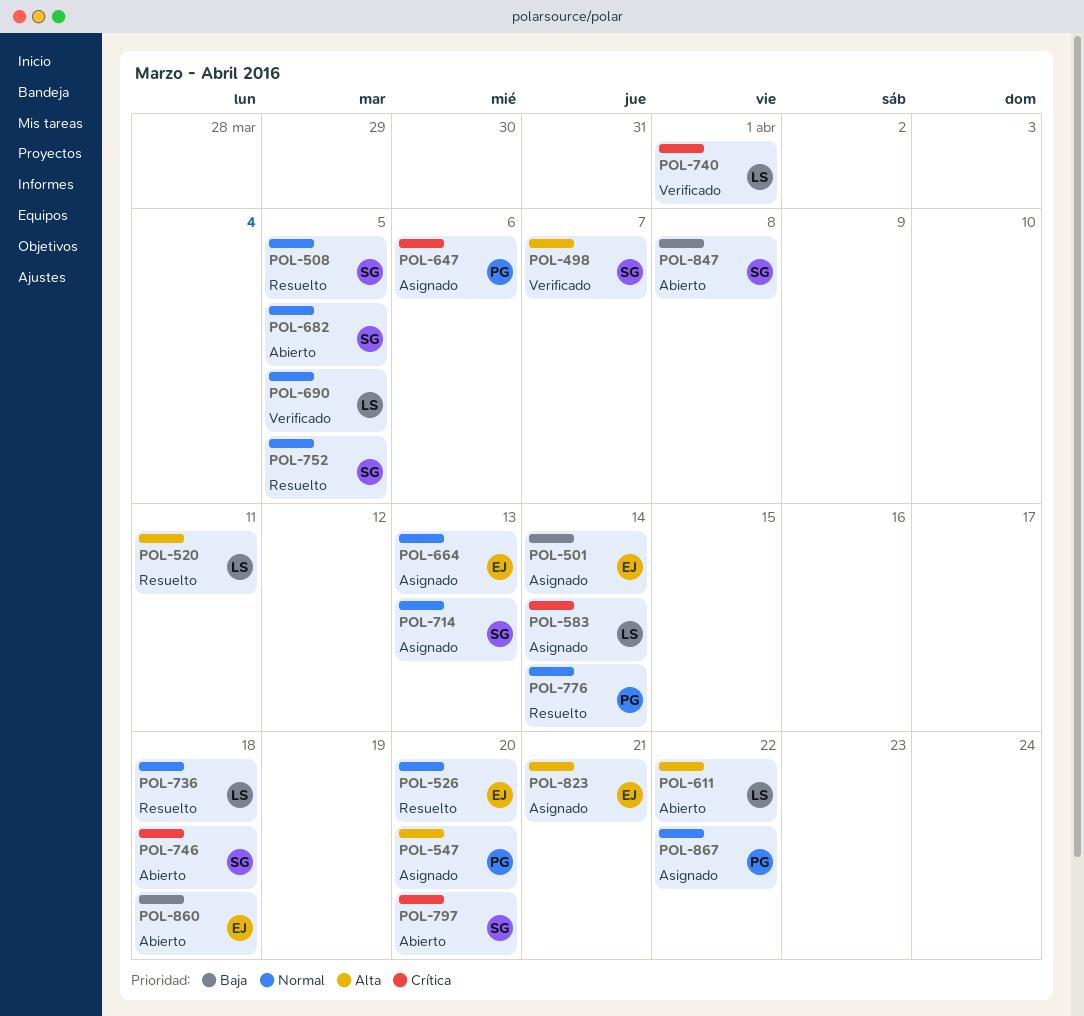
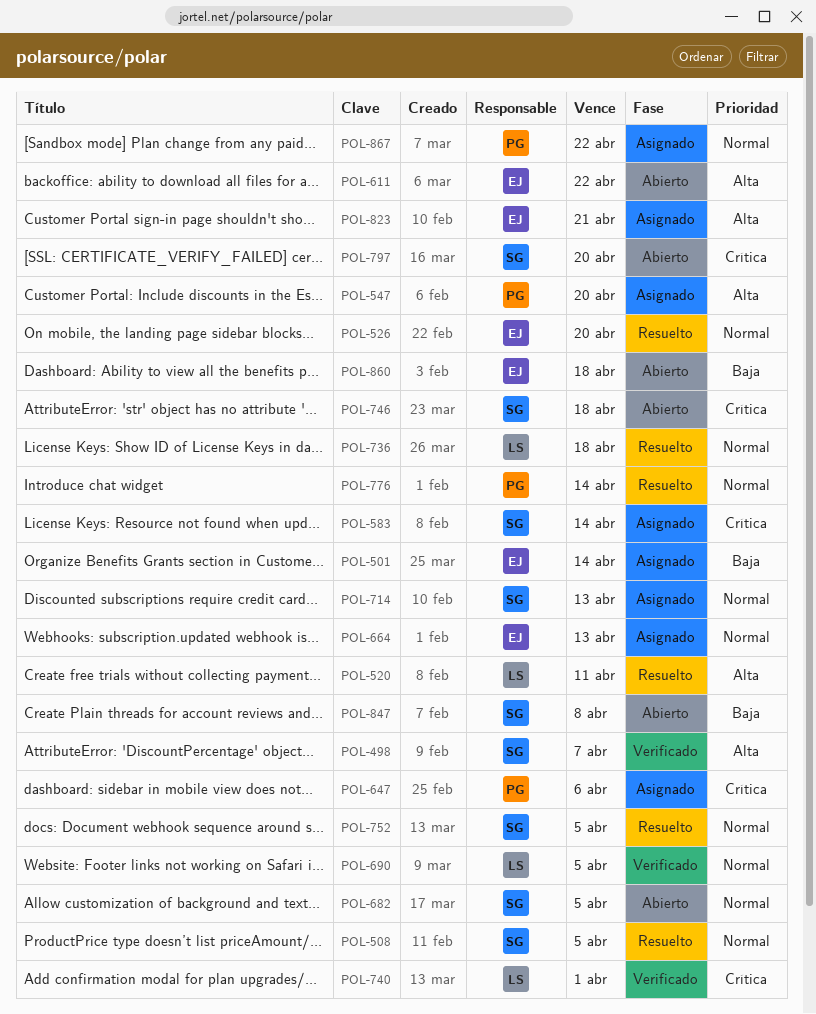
POL-583, owner: LS -> SG
POL-611, owner: LS -> EJ

